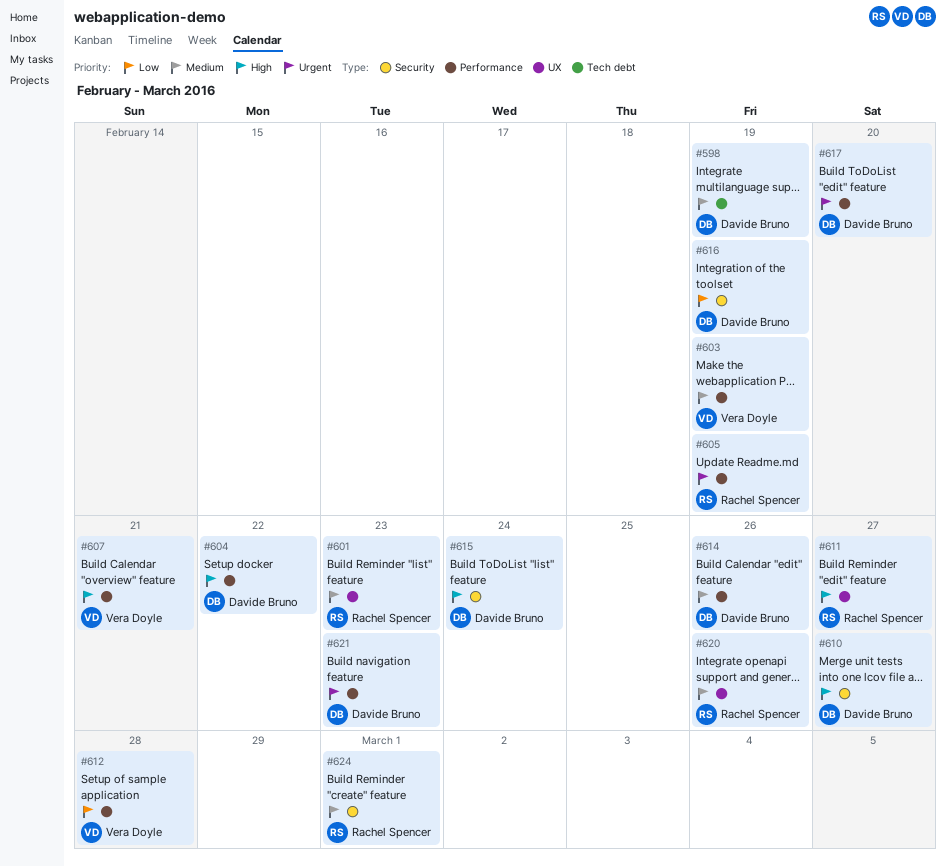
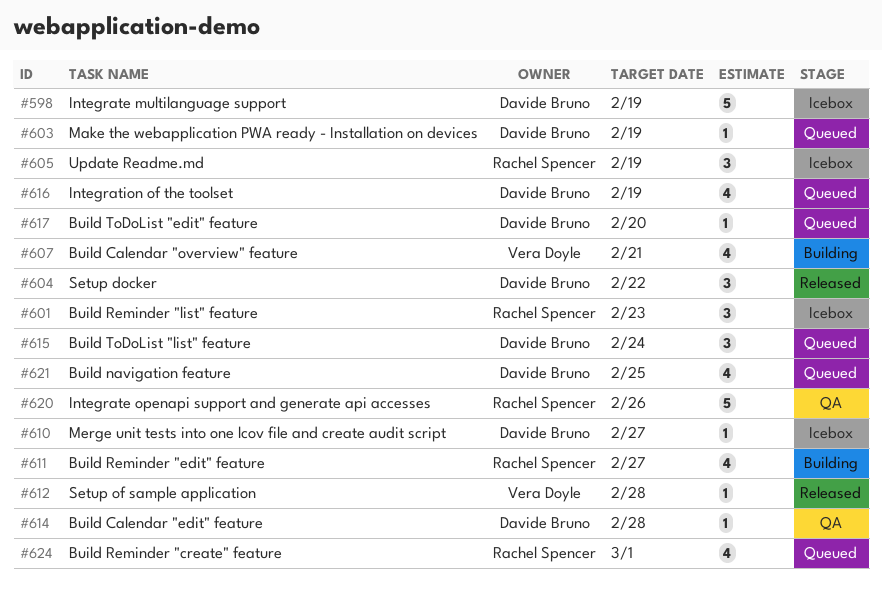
#603, owner: Vera Doyle -> Davide Bruno
#614, due: Feb 26 -> Feb 28
#621, due: Feb 23 -> Feb 25

